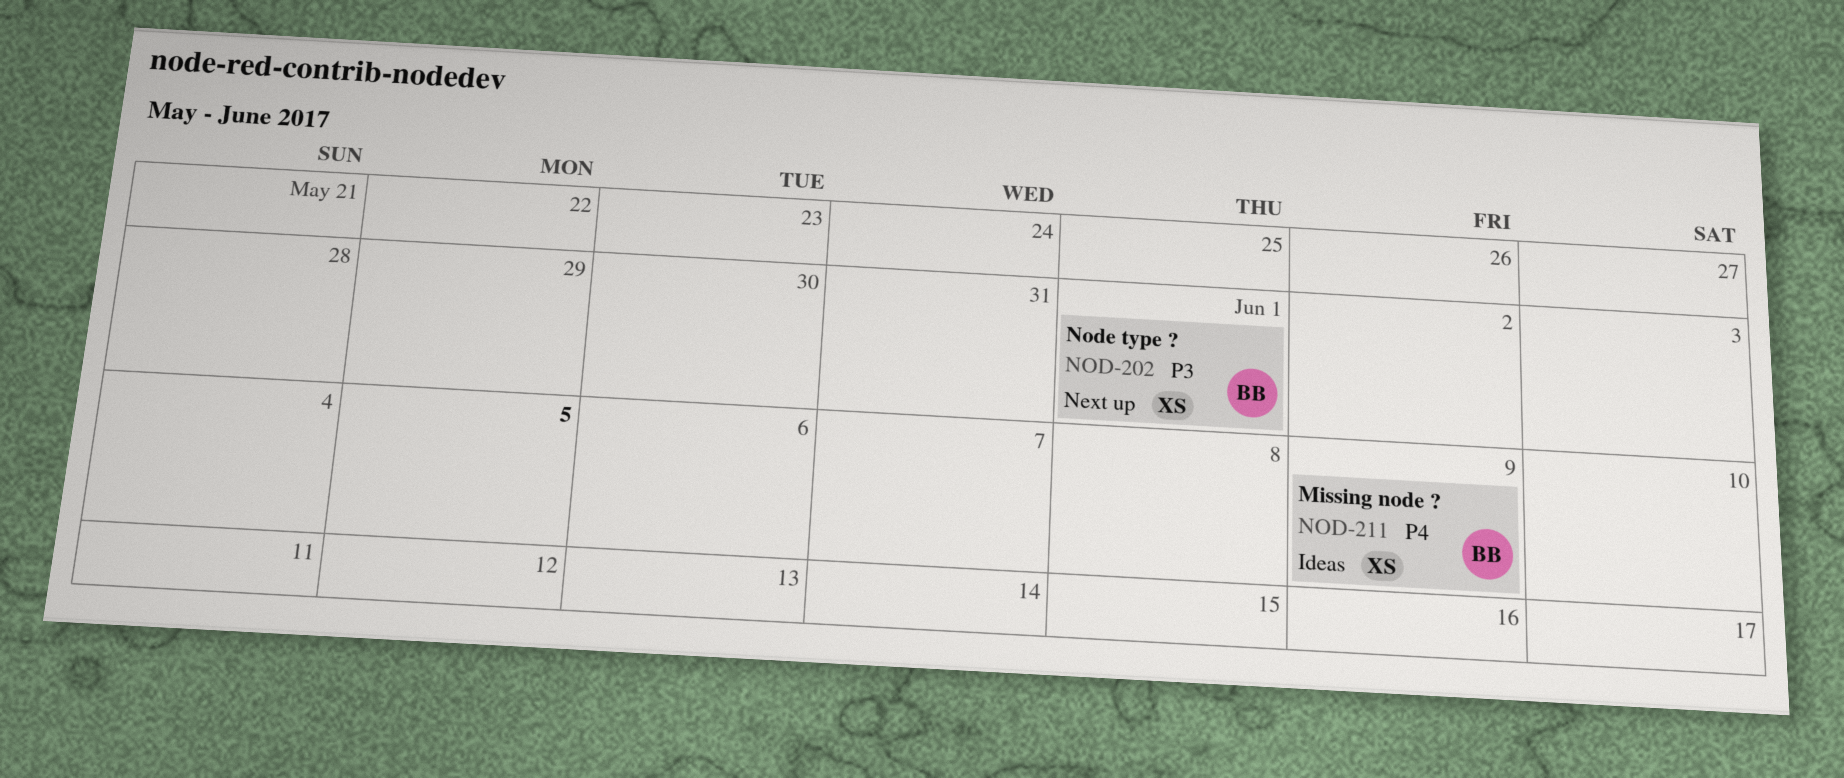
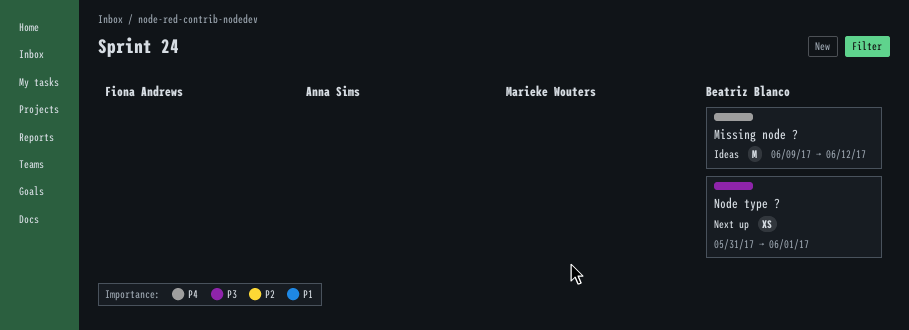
Missing node ?, estimate: XS -> M
Missing node ?, due: Jun 9 -> Jun 12

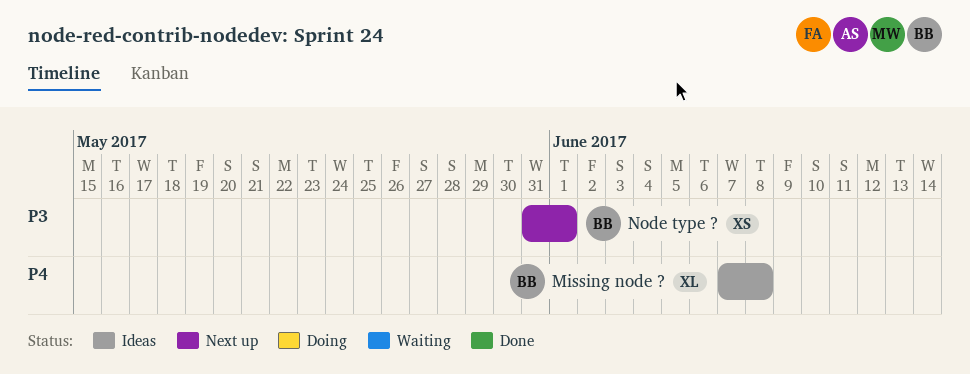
Missing node ?, estimate: M -> XL
Missing node ?, start: Jun 9 -> Jun 7
Missing node ?, due: Jun 12 -> Jun 8

